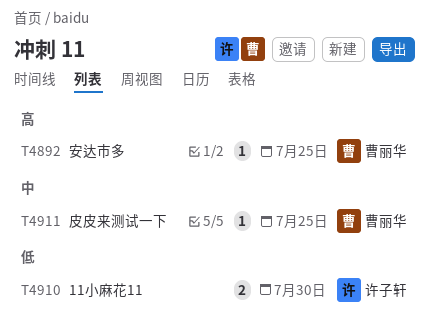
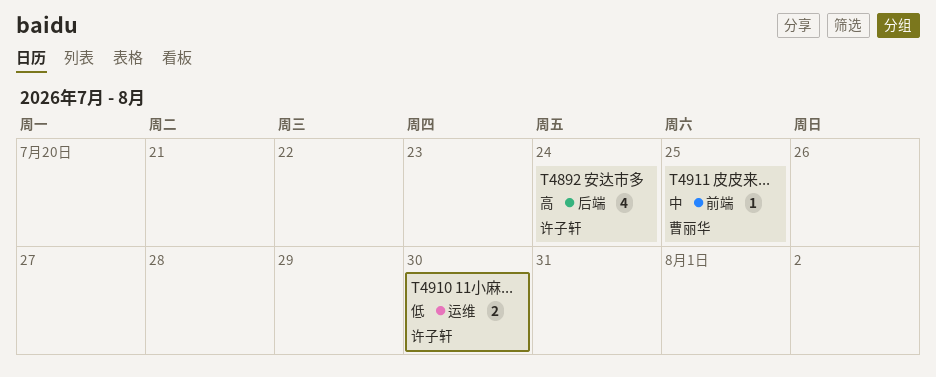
T4892, owner: 曹丽华 -> 许子轩
T4892, estimate: 1 -> 4
T4892, due: Jul 25 -> Jul 24

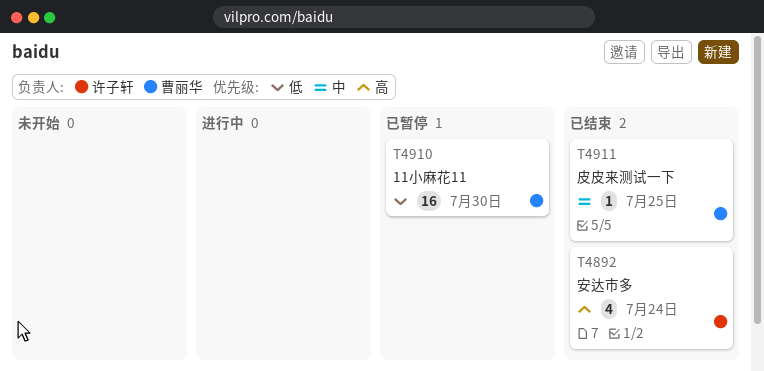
T4910, owner: 许子轩 -> 曹丽华
T4910, estimate: 2 -> 16

